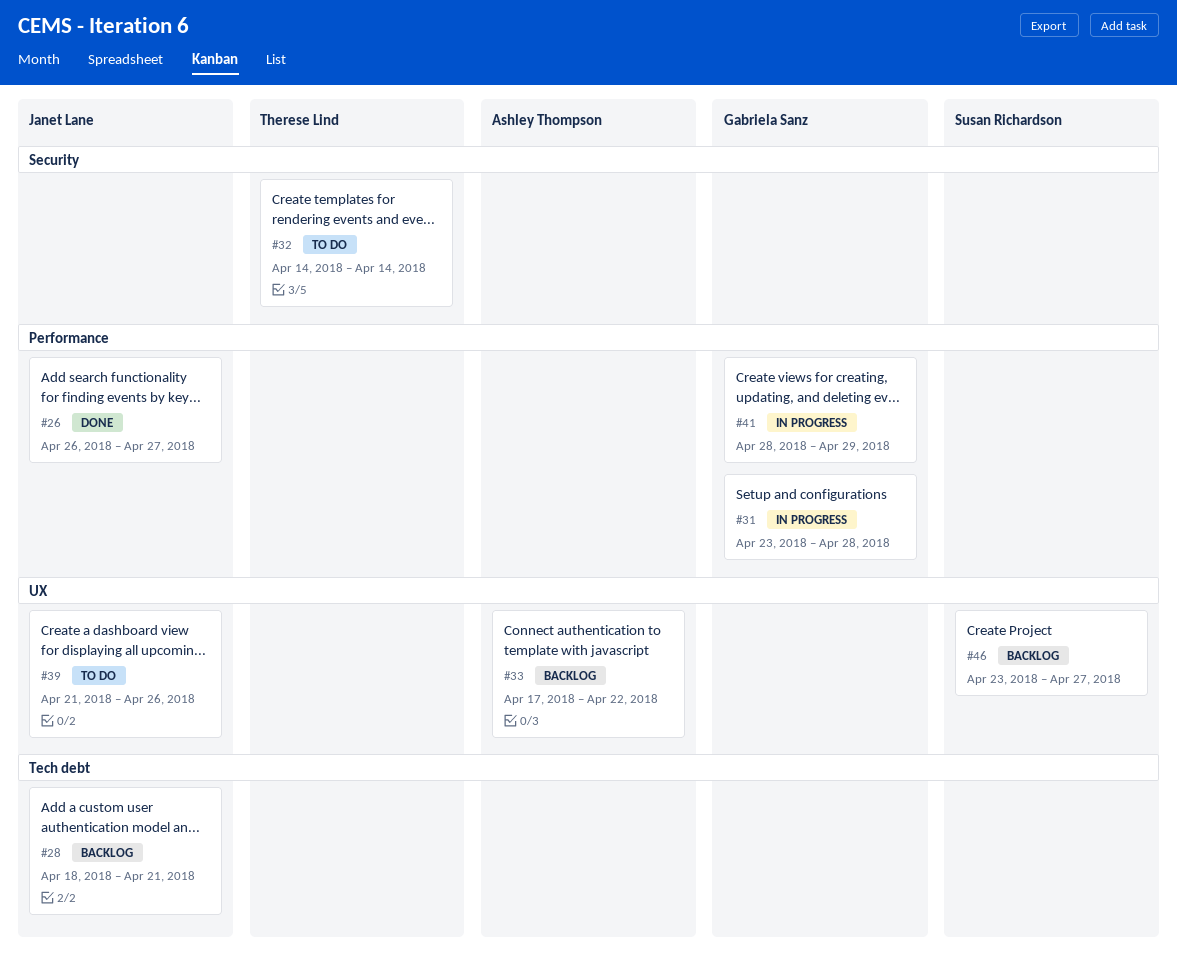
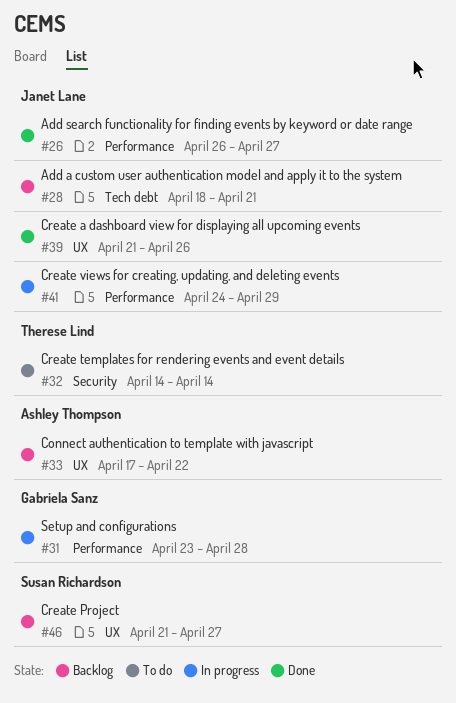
#39, status: To do -> Done
#41, owner: Gabriela Sanz -> Janet Lane
#41, start: Apr 28 -> Apr 24
#46, start: Apr 23 -> Apr 21

